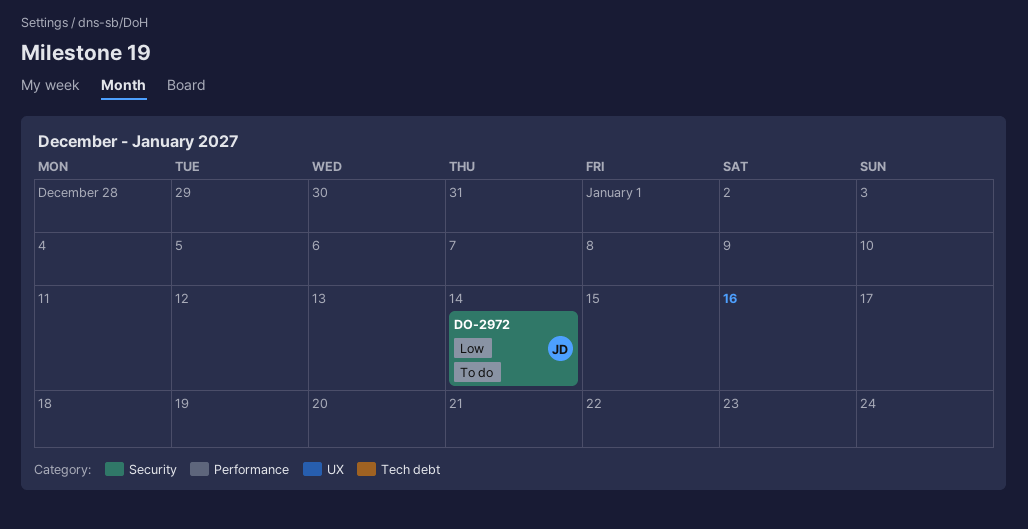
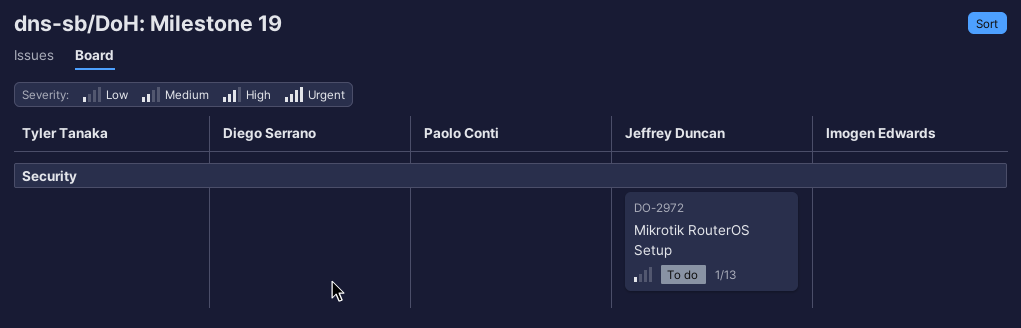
DO-2972, due: Jan 14 -> Jan 13

